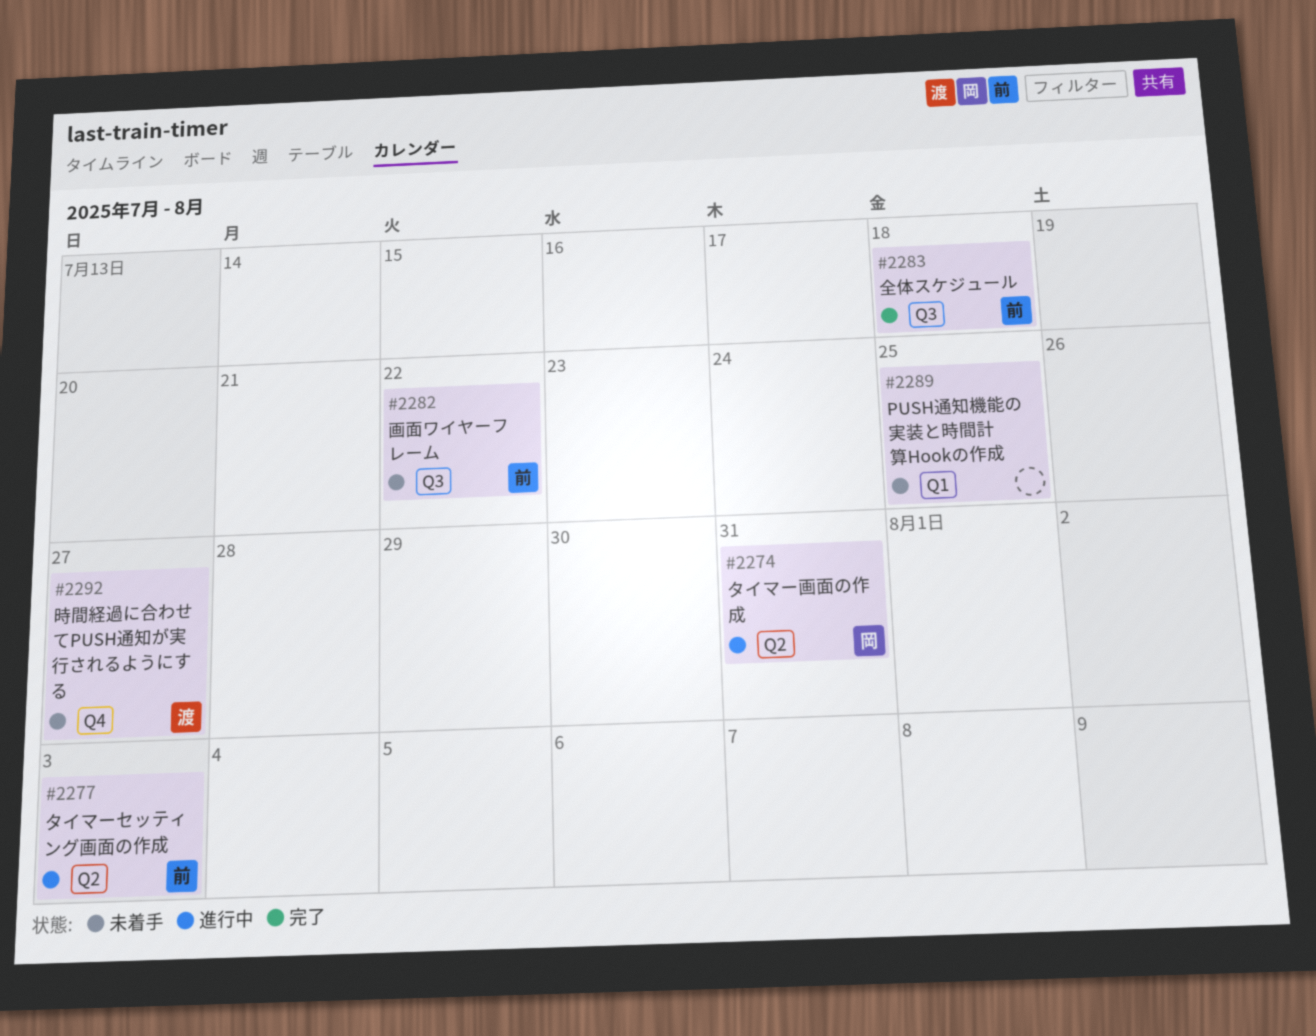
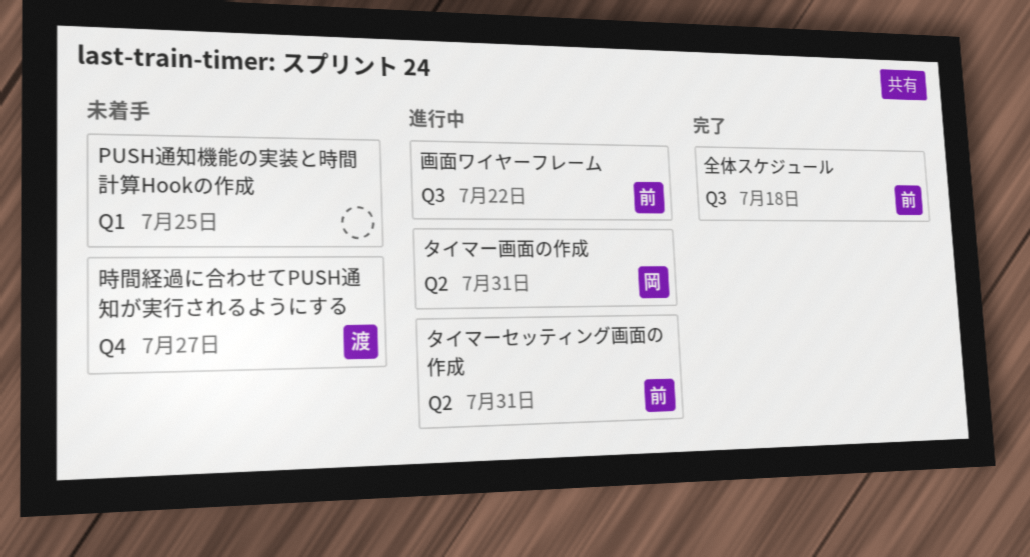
タイマーセッティング画面の作成, due: Aug 3 -> Jul 31
画面ワイヤーフレーム, status: 未着手 -> 進行中

